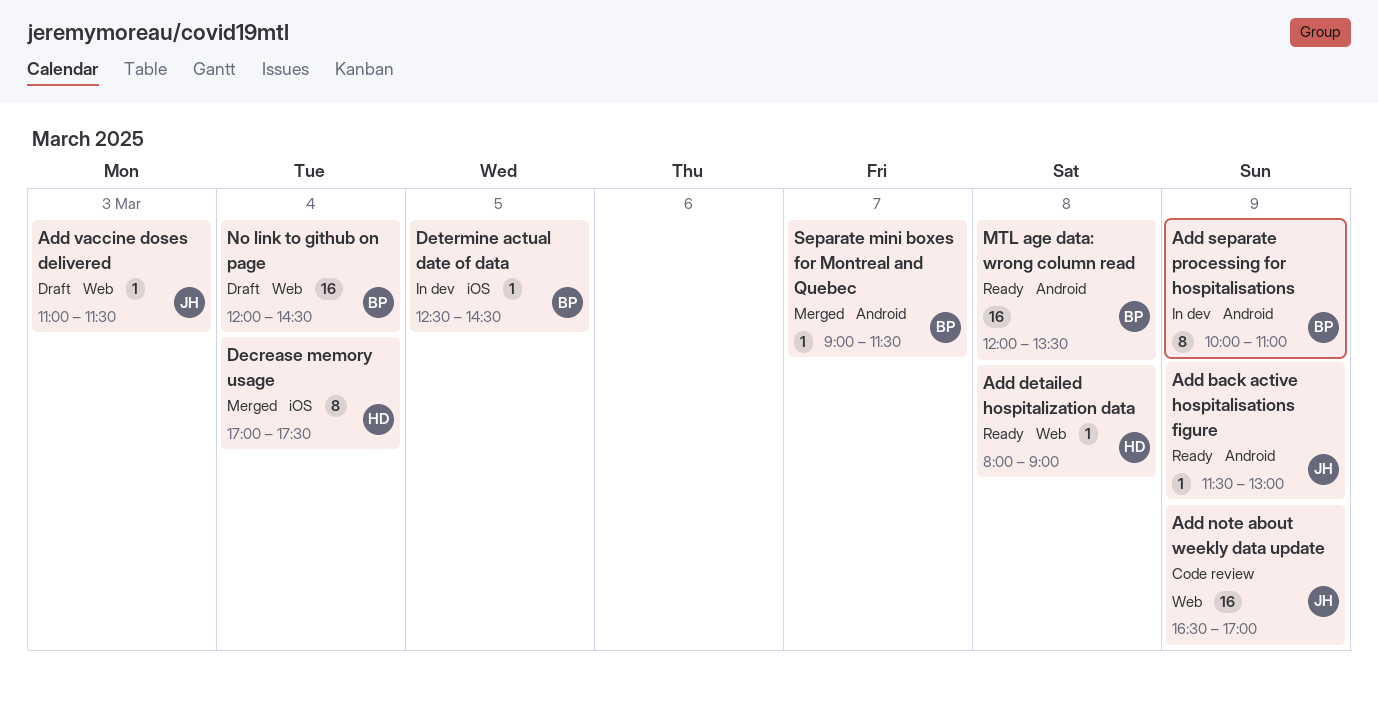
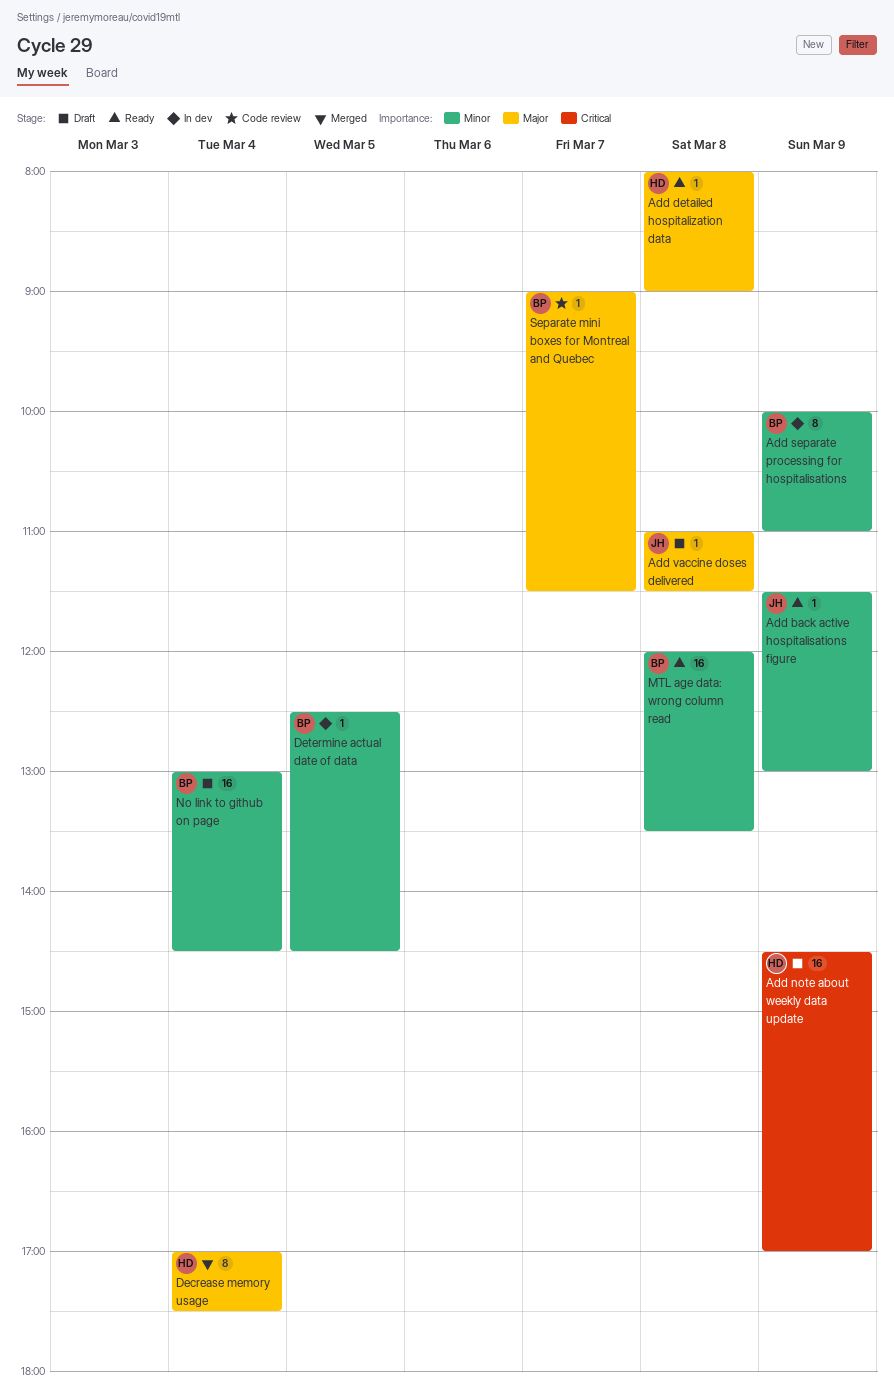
Add note about weekly data update, status: Code review -> Draft
Add note about weekly data update, owner: JH -> HD
Add note about weekly data update, begins: 16:30 -> 14:30
Add vaccine doses delivered, day: Mar 3 -> Mar 8
No link to github on page, begins: 12:00 -> 13:00
Separate mini boxes for Montreal and Quebec, status: Merged -> Code review

